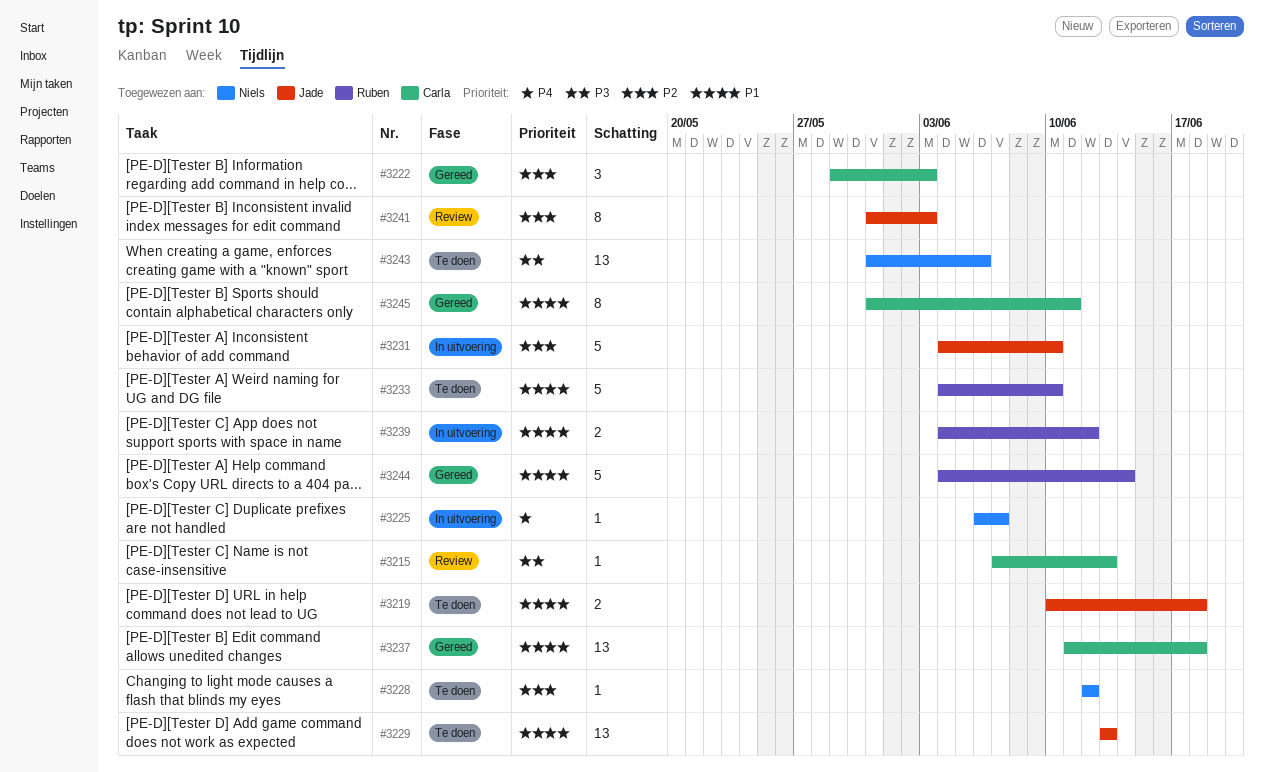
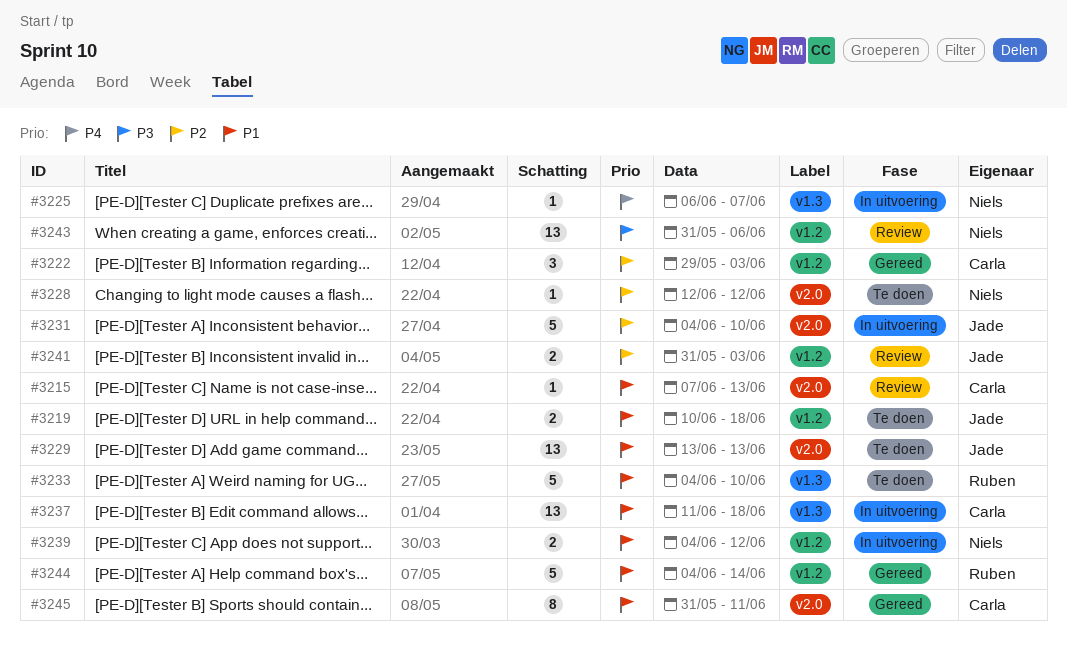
#3215, priority: P3 -> P1
#3237, status: Gereed -> In uitvoering
#3239, owner: Ruben -> Niels
#3241, estimate: 8 -> 2
#3243, status: Te doen -> Review

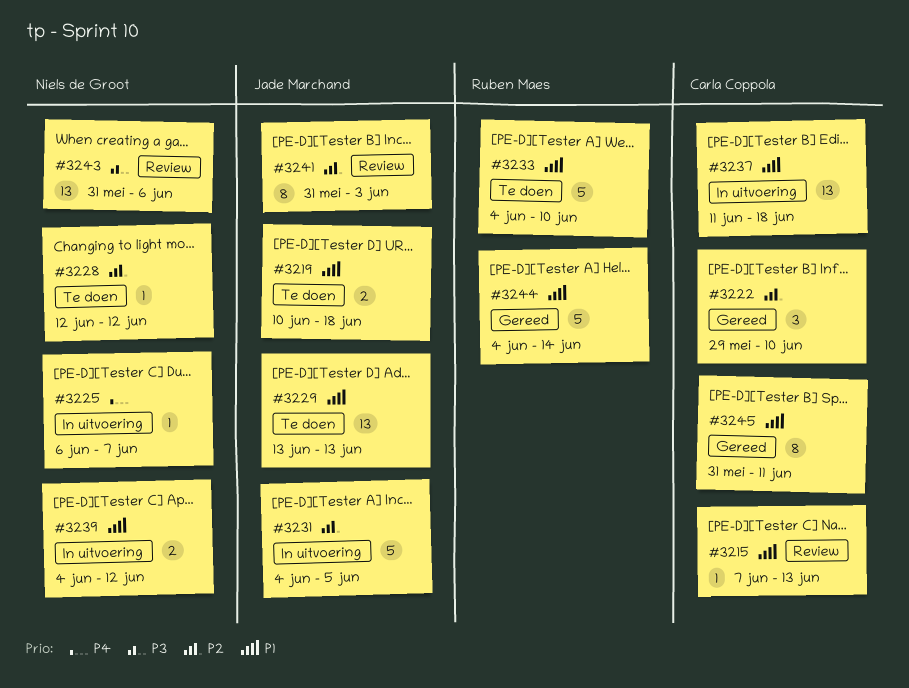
#3222, due: Jun 3 -> Jun 10
#3231, due: Jun 10 -> Jun 5
#3241, estimate: 2 -> 8

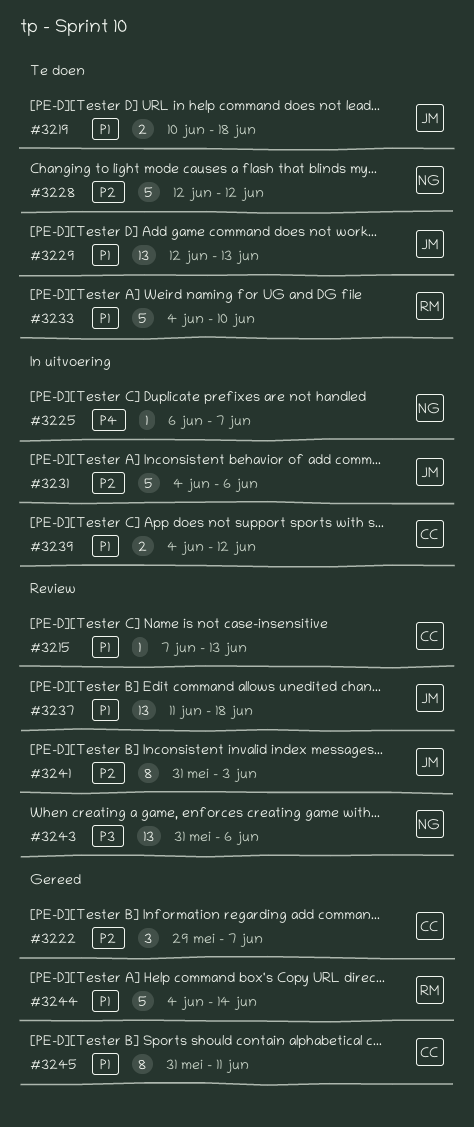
#3222, due: Jun 10 -> Jun 7
#3228, estimate: 1 -> 5
#3229, start: Jun 13 -> Jun 12
#3231, due: Jun 5 -> Jun 6
#3237, status: In uitvoering -> Review
#3237, owner: Carla Coppola -> Jade Marchand
#3239, owner: Niels de Groot -> Carla Coppola

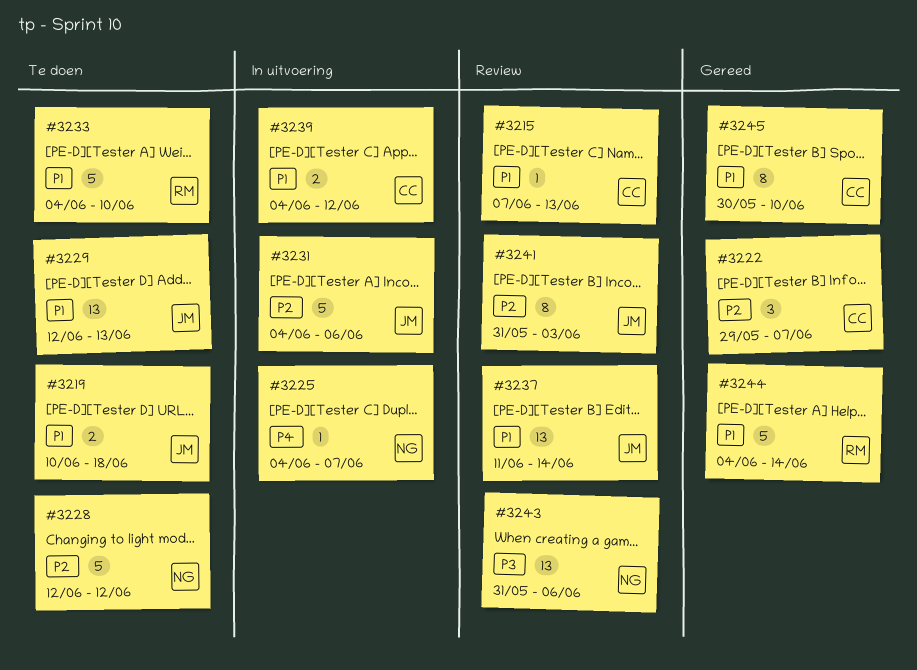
#3225, start: Jun 6 -> Jun 4
#3237, due: Jun 18 -> Jun 14
#3245, start: May 31 -> May 30
#3245, due: Jun 11 -> Jun 10

